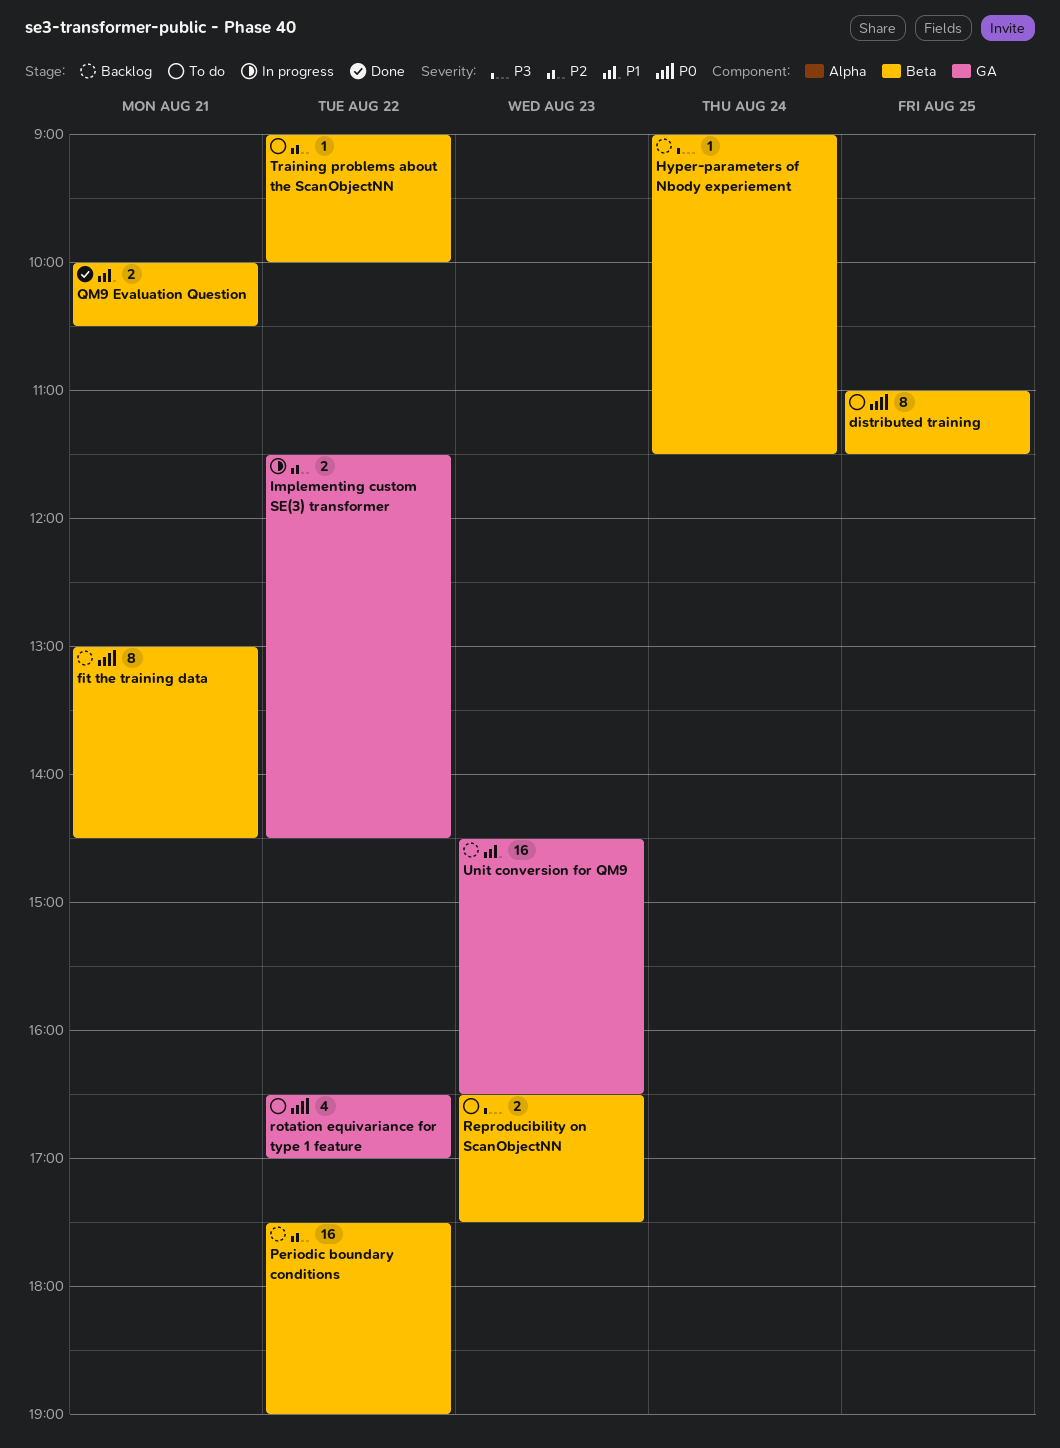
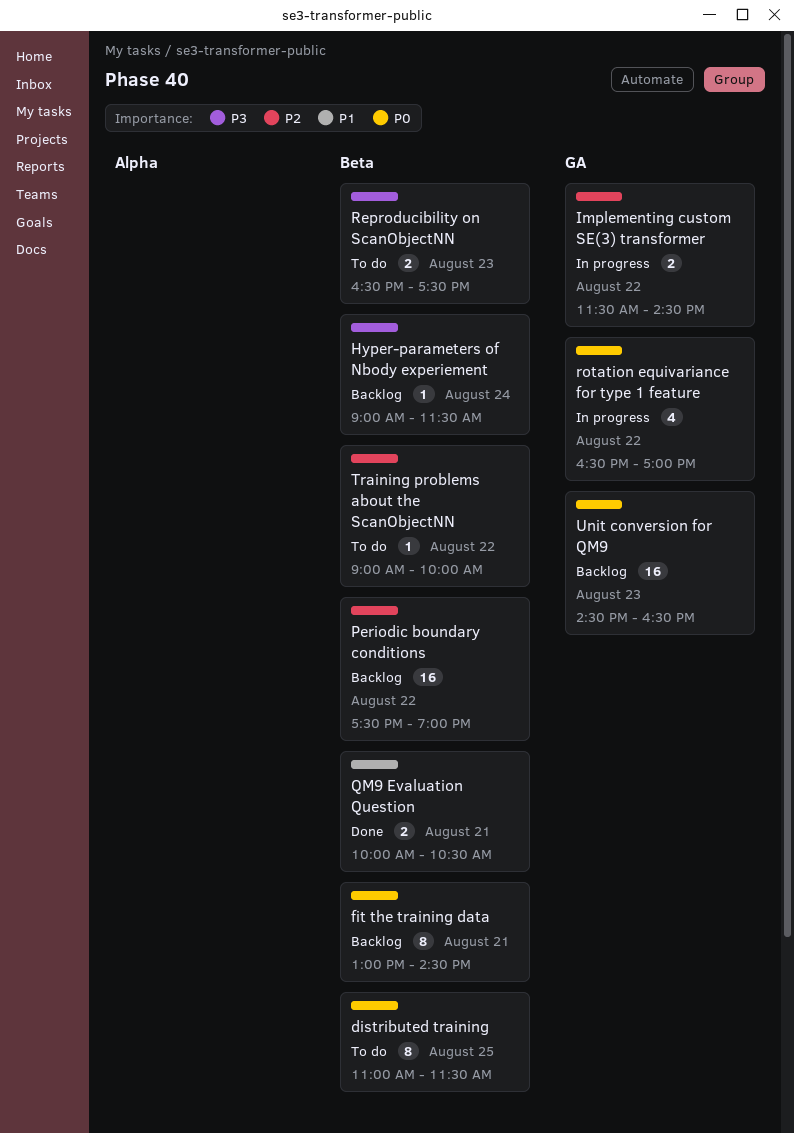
rotation equivariance for type 1 feature, status: To do -> In progress
Unit conversion for QM9, priority: P1 -> P0

